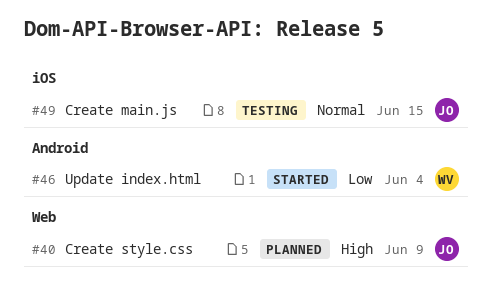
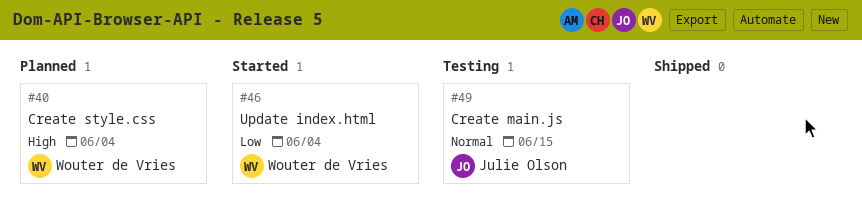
#40, owner: Julie Olson -> Wouter de Vries
#40, due: Jun 9 -> Jun 4

